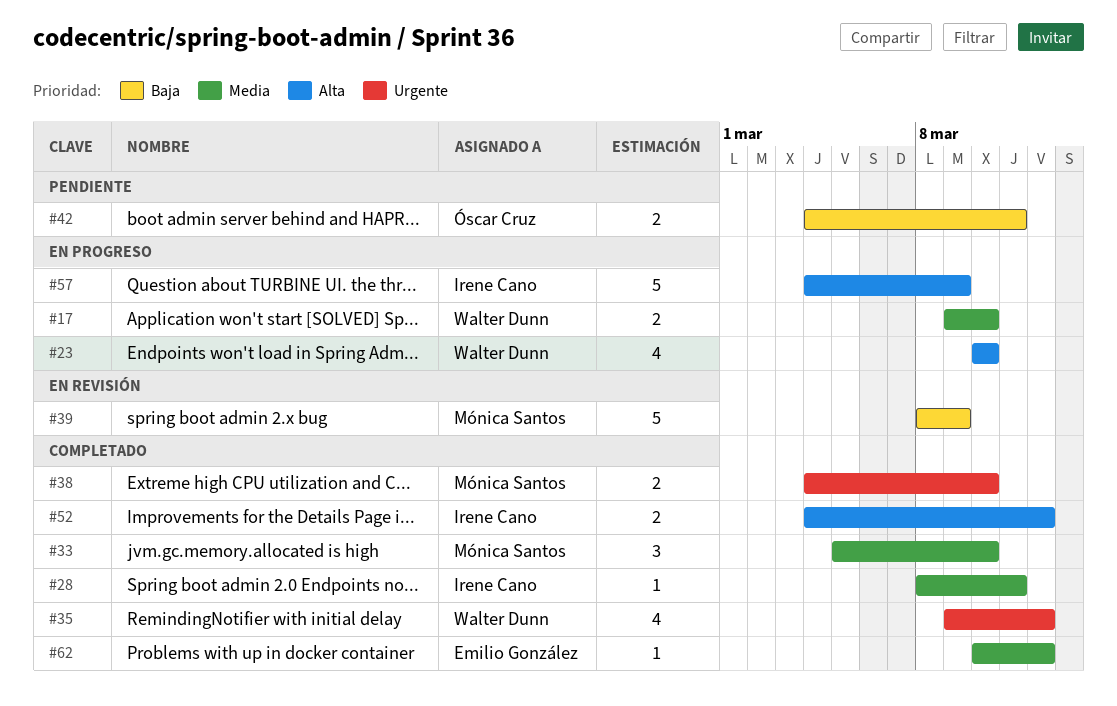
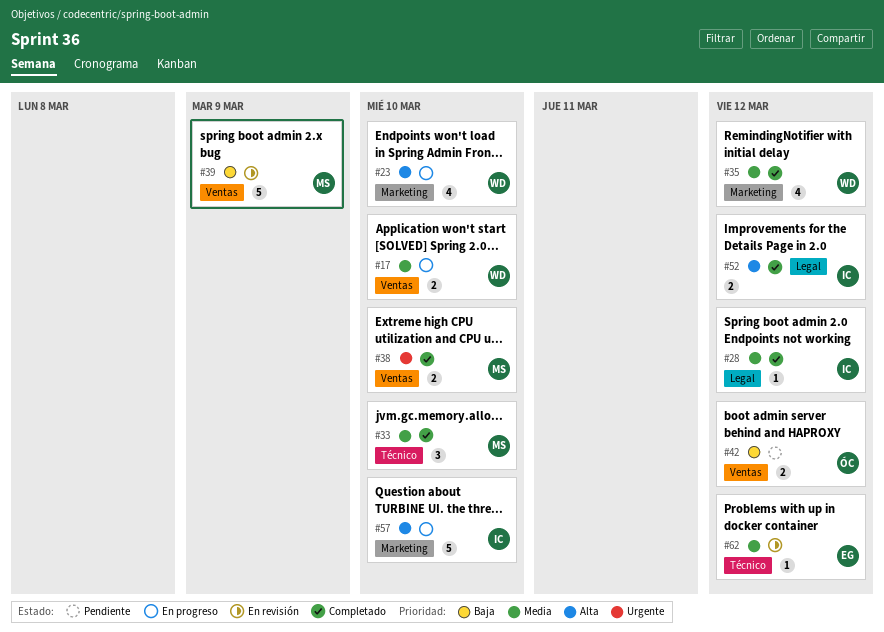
#28, due: Mar 11 -> Mar 12
#35, priority: Urgente -> Media
#42, due: Mar 11 -> Mar 12
#57, due: Mar 9 -> Mar 10
#62, status: Completado -> En revisión

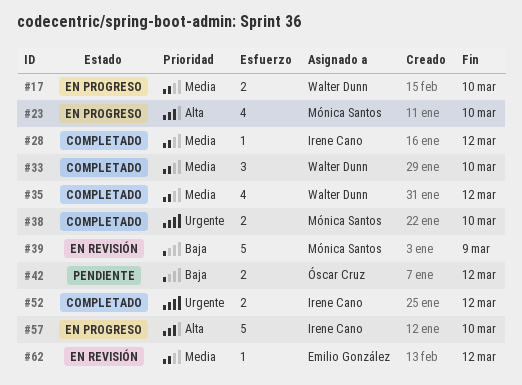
#23, owner: Walter Dunn -> Mónica Santos
#33, owner: Mónica Santos -> Walter Dunn
#52, priority: Alta -> Urgente

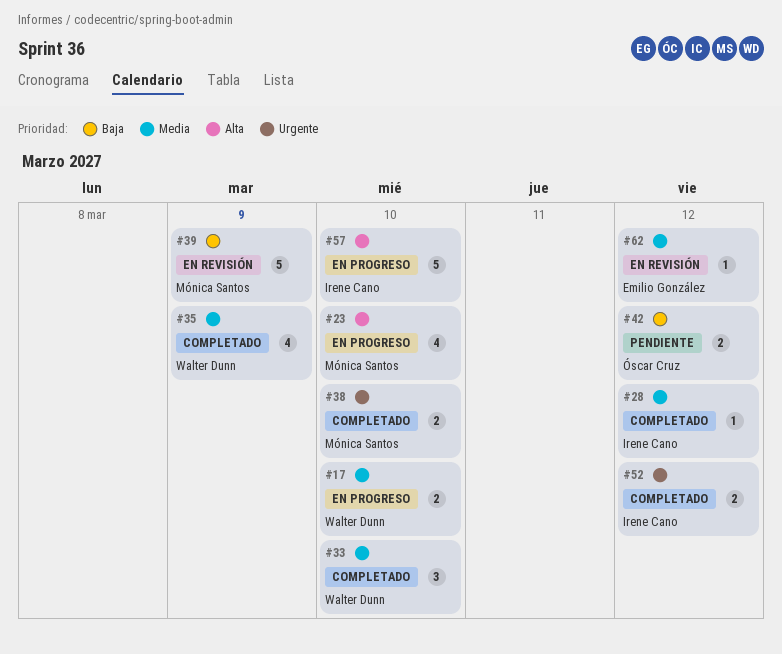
#35, due: Mar 12 -> Mar 9

